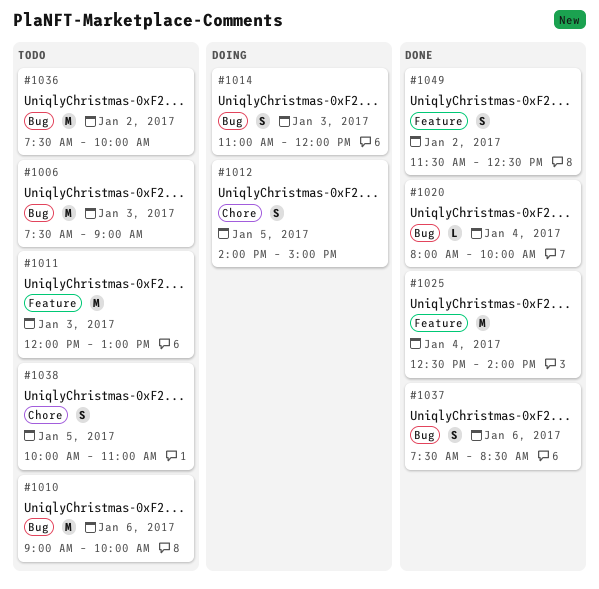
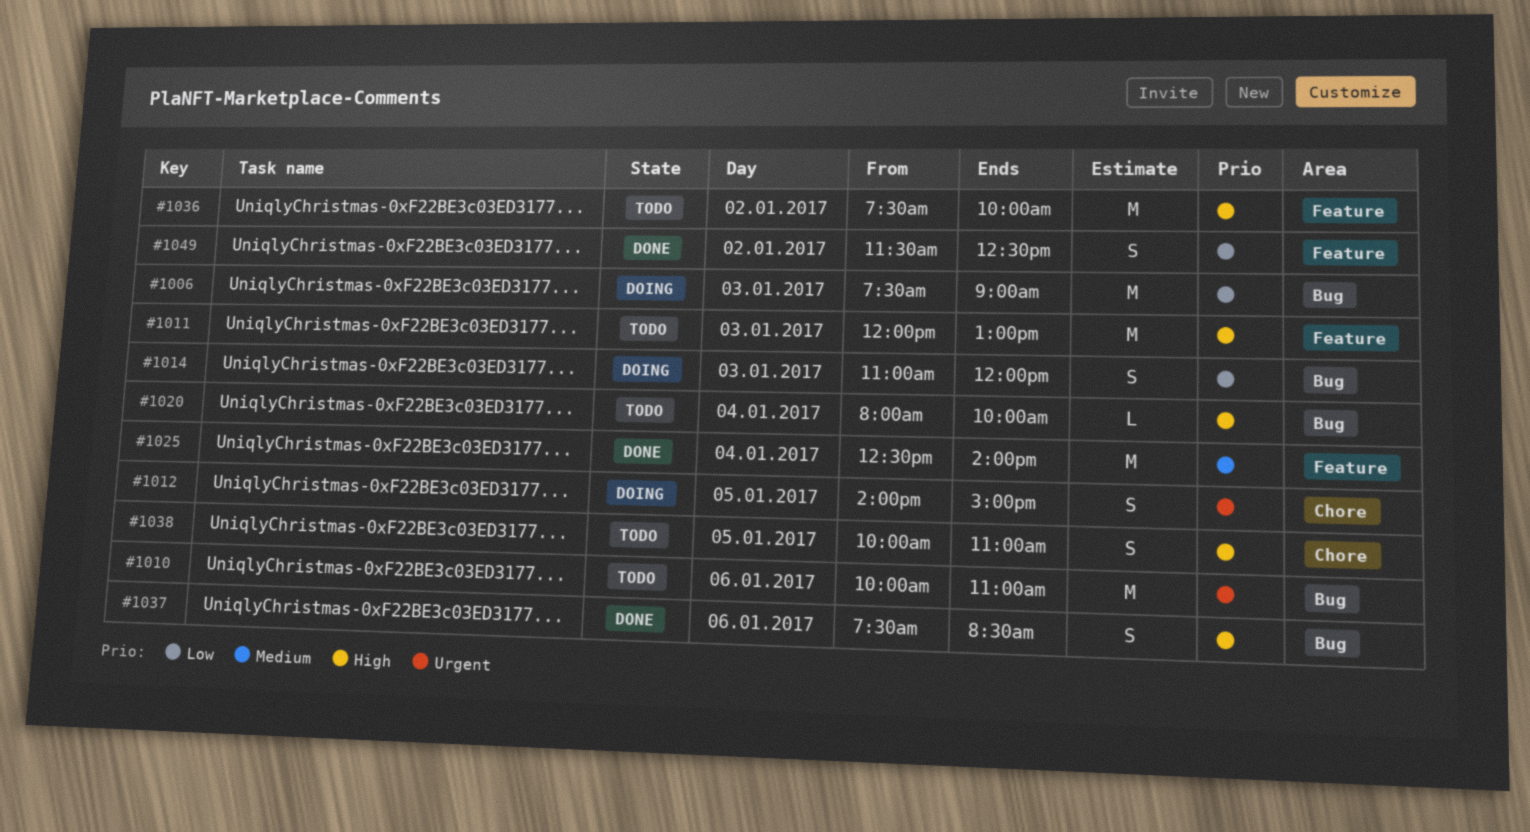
#1006, status: Todo -> Doing
#1010, begins: 09:00 -> 10:00
#1010, ends: 10:00 -> 11:00
#1020, status: Done -> Todo
#1036, label: Bug -> Feature

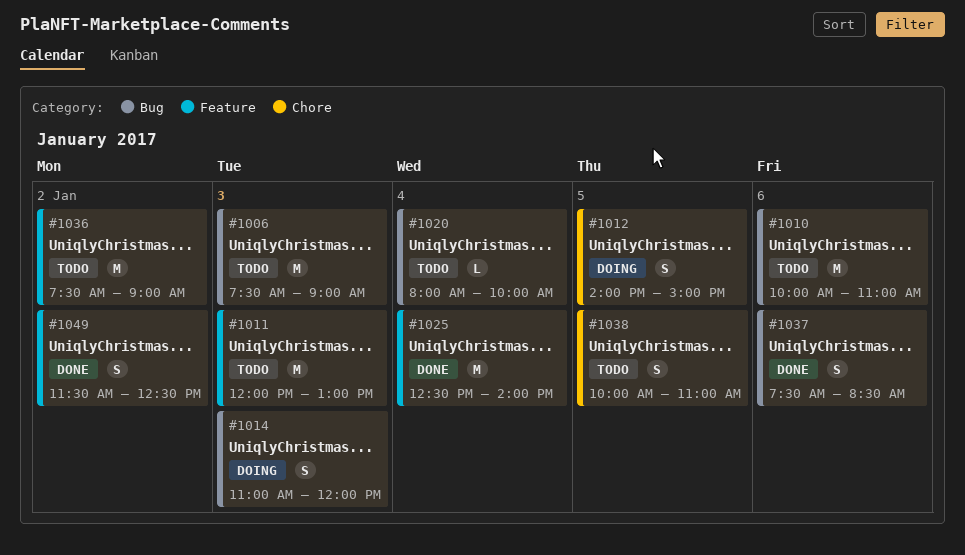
#1006, status: Doing -> Todo
#1036, ends: 10:00 -> 09:00

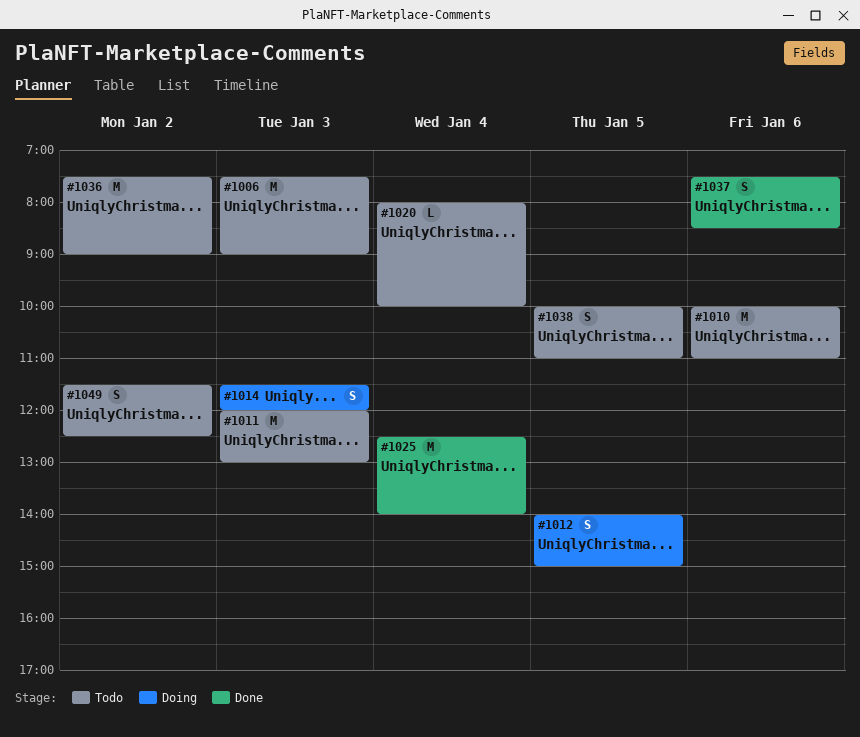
#1014, begins: 11:00 -> 11:30
#1049, status: Done -> Todo

